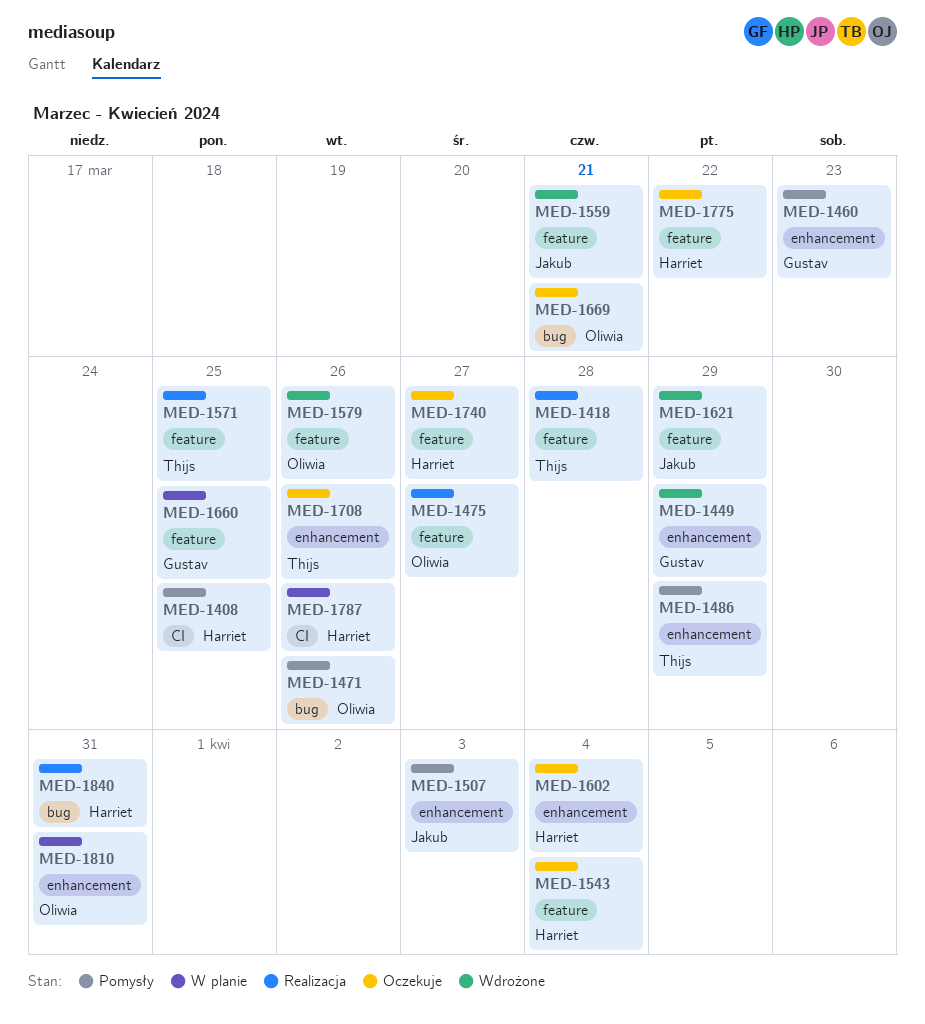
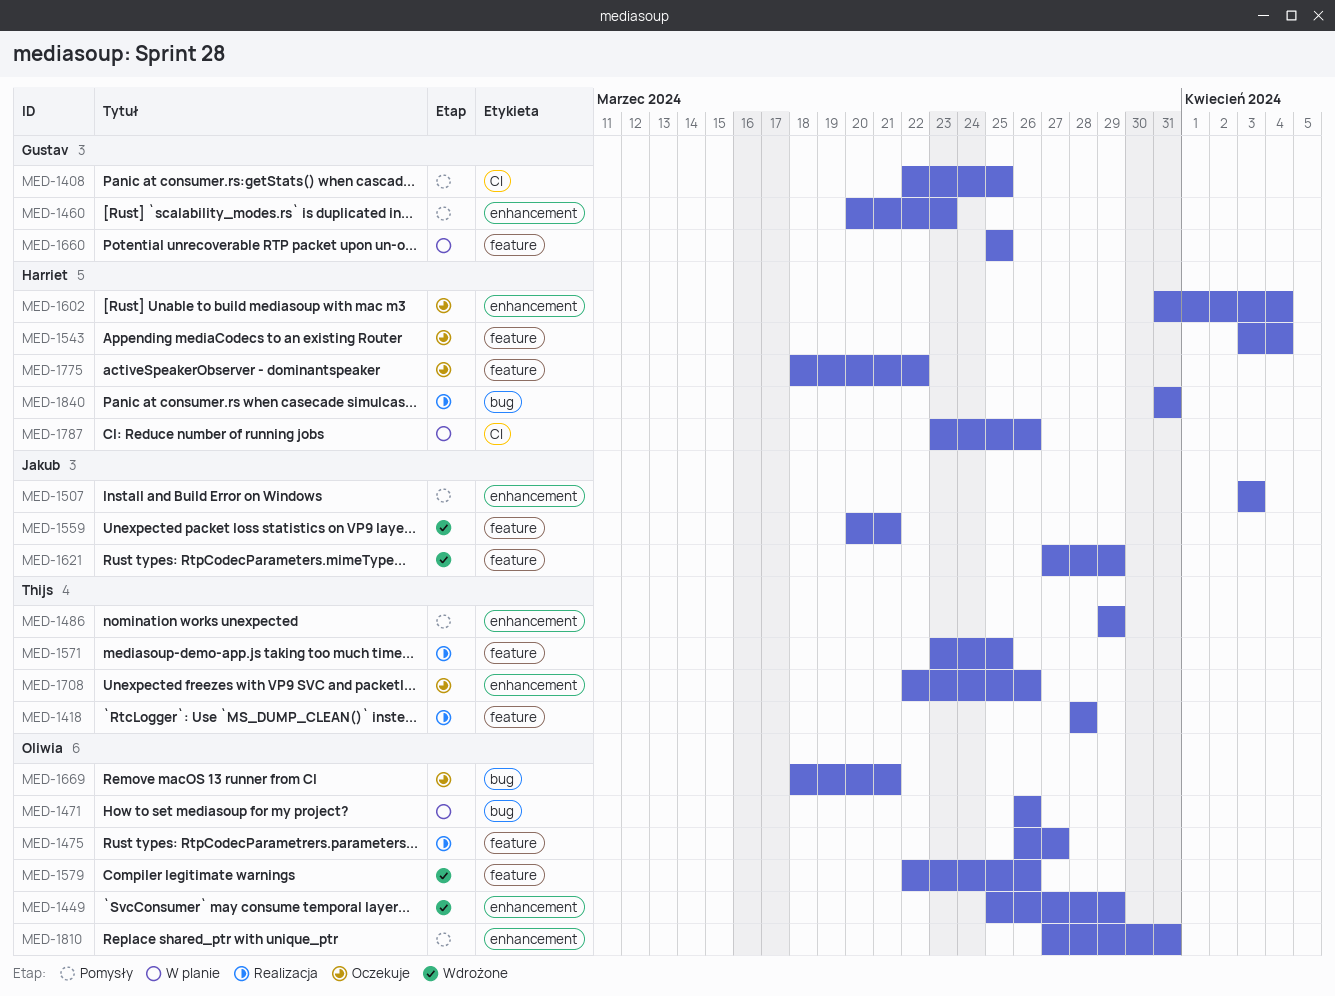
MED-1408, owner: Harriet -> Gustav
MED-1449, owner: Gustav -> Oliwia
MED-1471, status: Pomysły -> W planie
MED-1740: present -> none
MED-1810, status: W planie -> Pomysły

